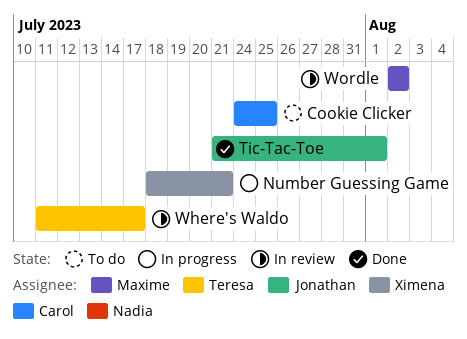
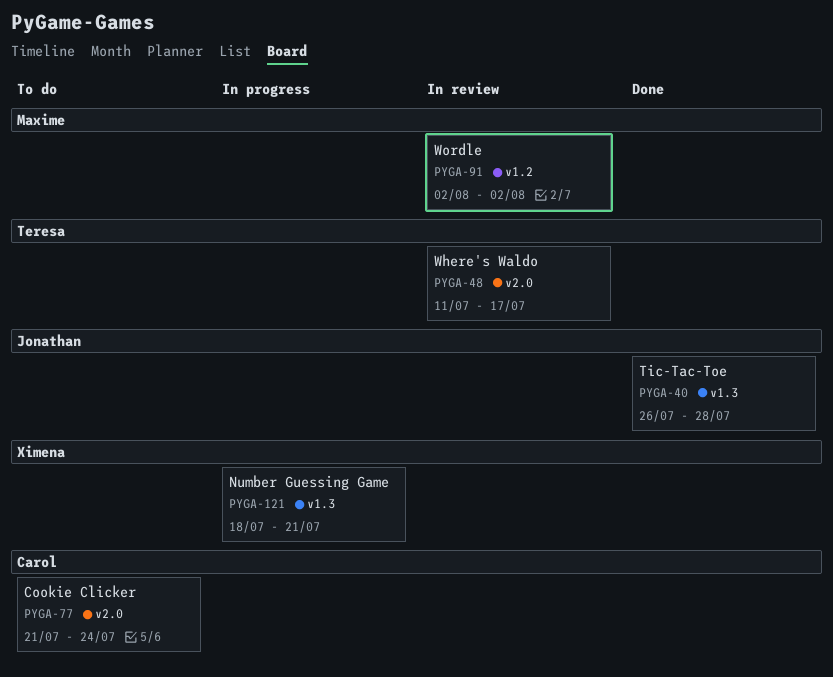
Cookie Clicker, start: Jul 24 -> Jul 21
Cookie Clicker, due: Jul 25 -> Jul 24
Tic-Tac-Toe, start: Jul 21 -> Jul 26
Tic-Tac-Toe, due: Aug 1 -> Jul 28

